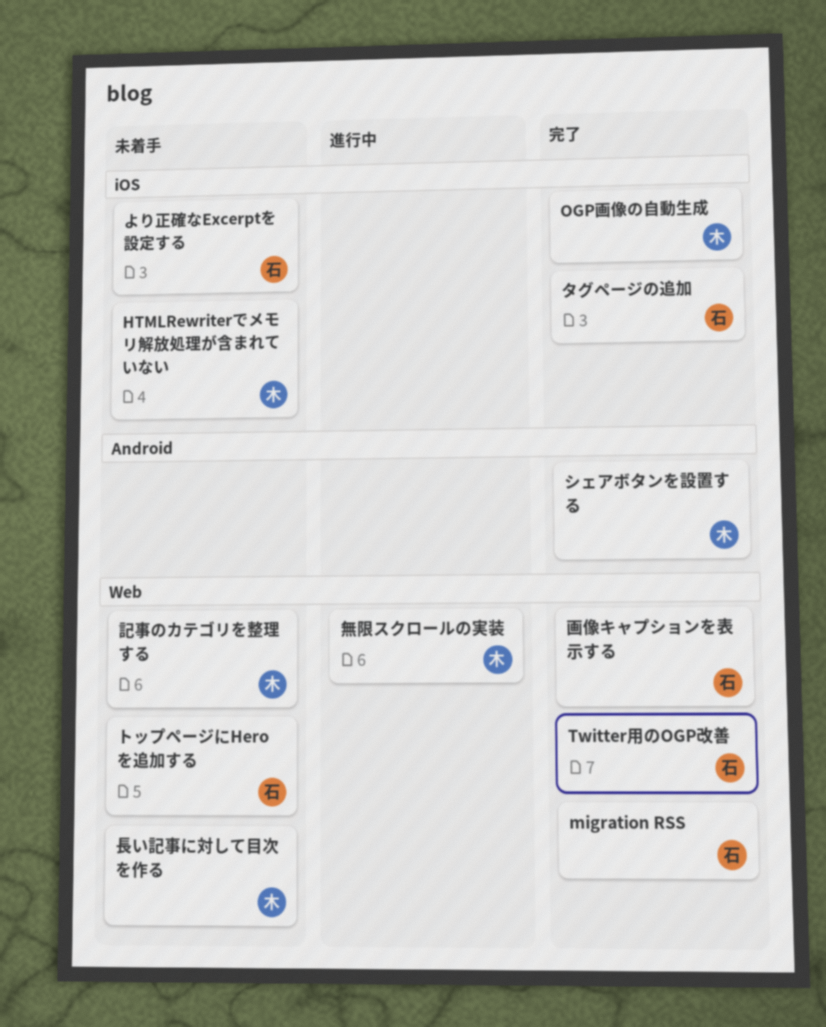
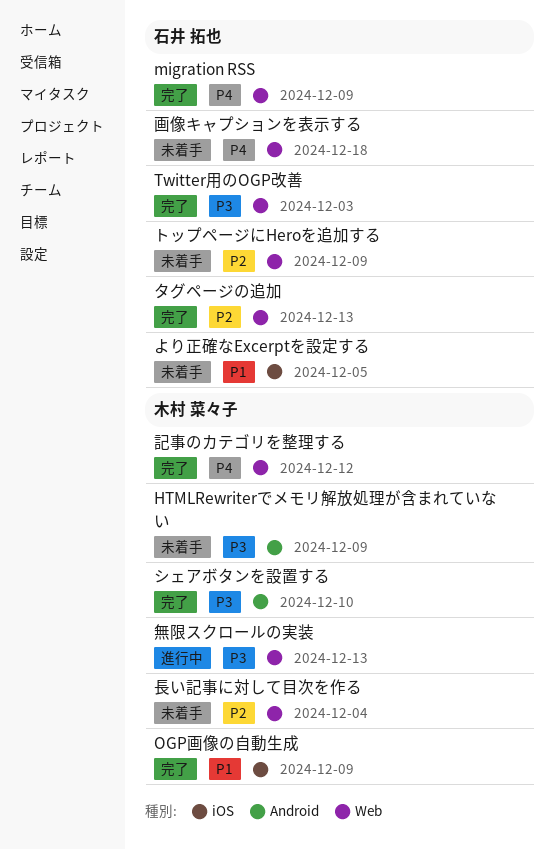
HTMLRewriterでメモリ解放処理が含まれていない, label: iOS -> Android
タグページの追加, label: iOS -> Web
画像キャプションを表示する, status: 完了 -> 未着手
記事のカテゴリを整理する, status: 未着手 -> 完了

